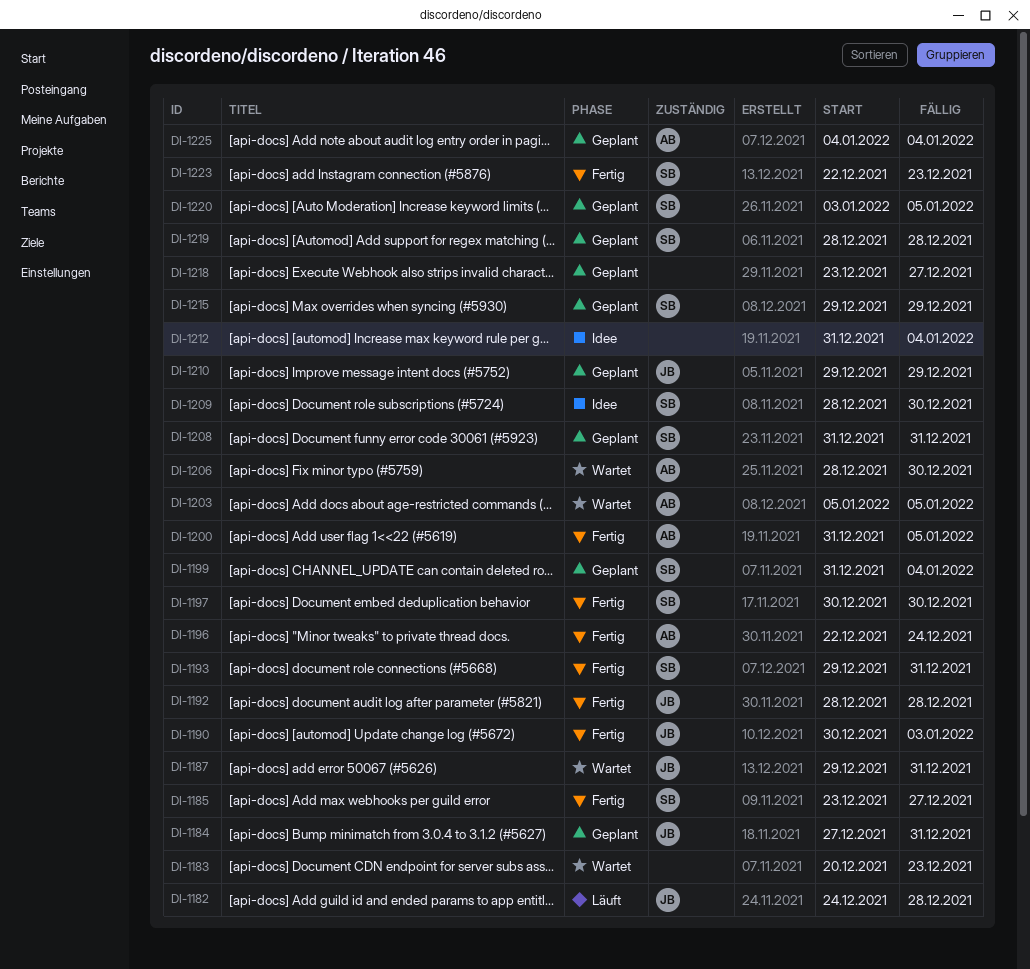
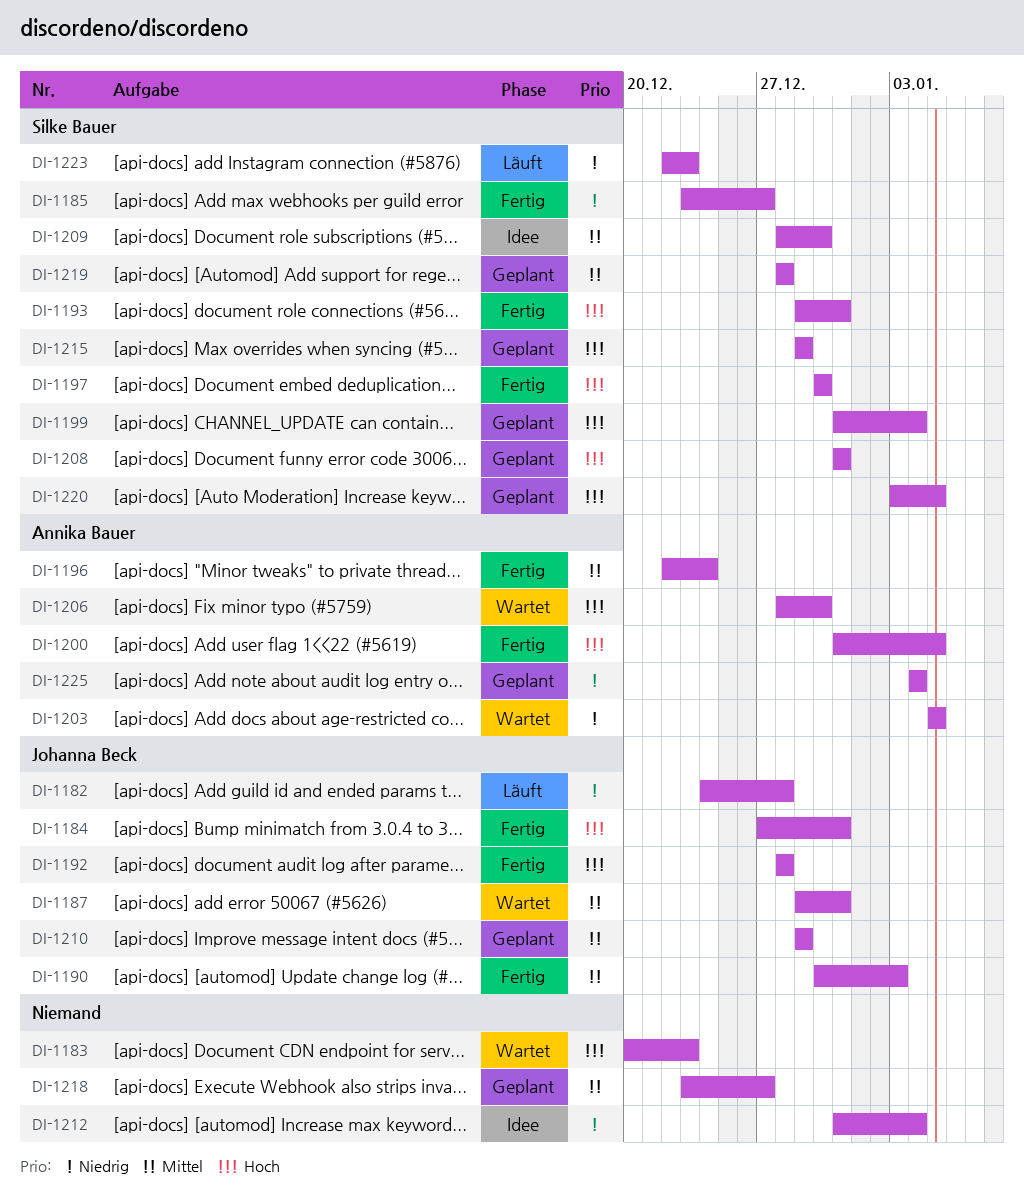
DI-1184, status: Geplant -> Fertig
DI-1223, status: Fertig -> Läuft

